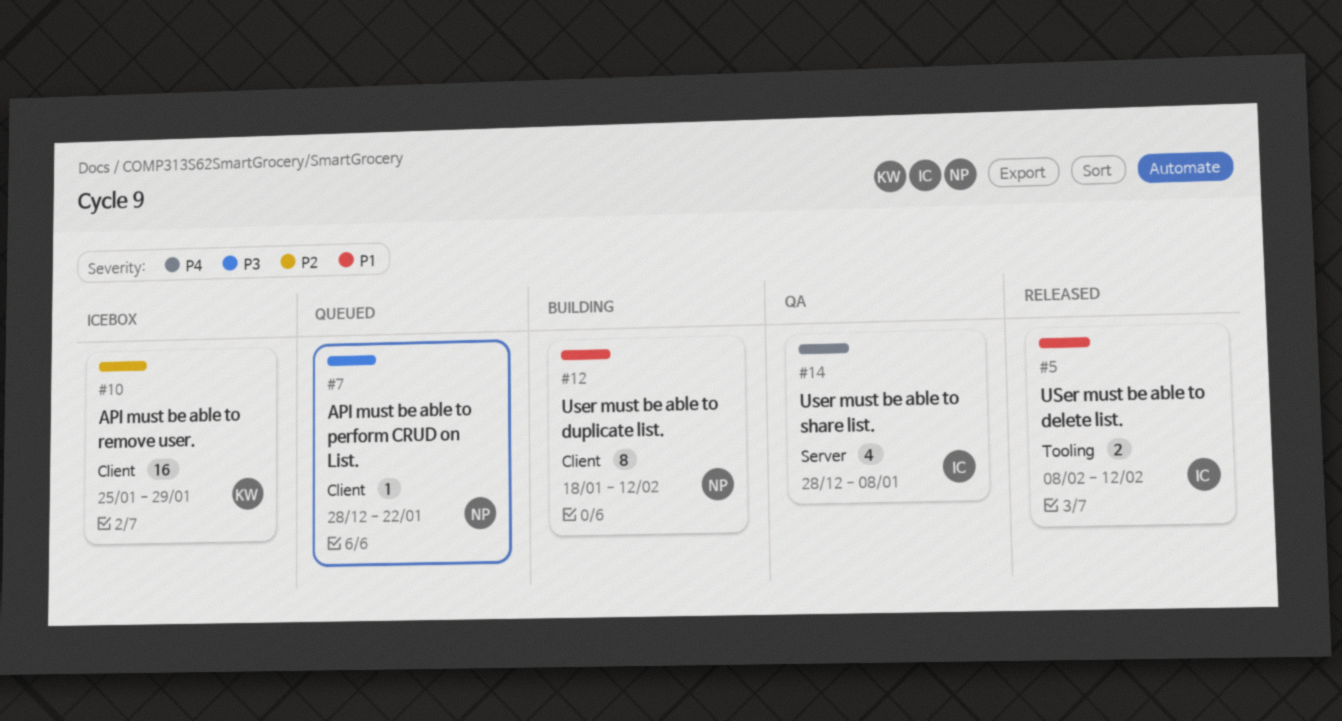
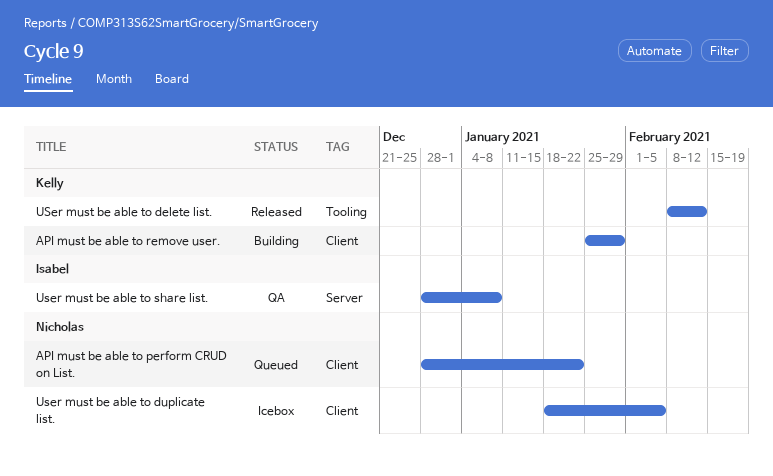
API must be able to remove user., status: Icebox -> Building
USer must be able to delete list., owner: Isabel -> Kelly
User must be able to duplicate list., status: Building -> Icebox
User must be able to duplicate list., due: Feb 12 -> Feb 5

